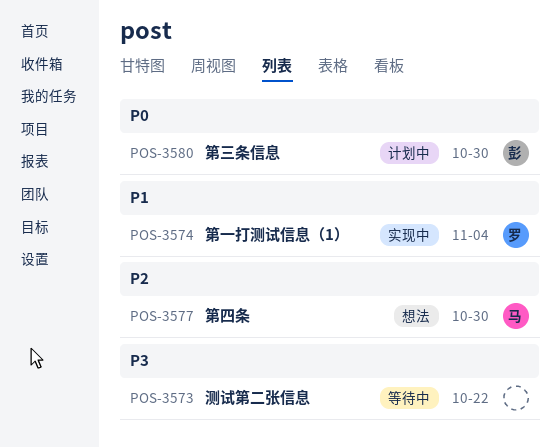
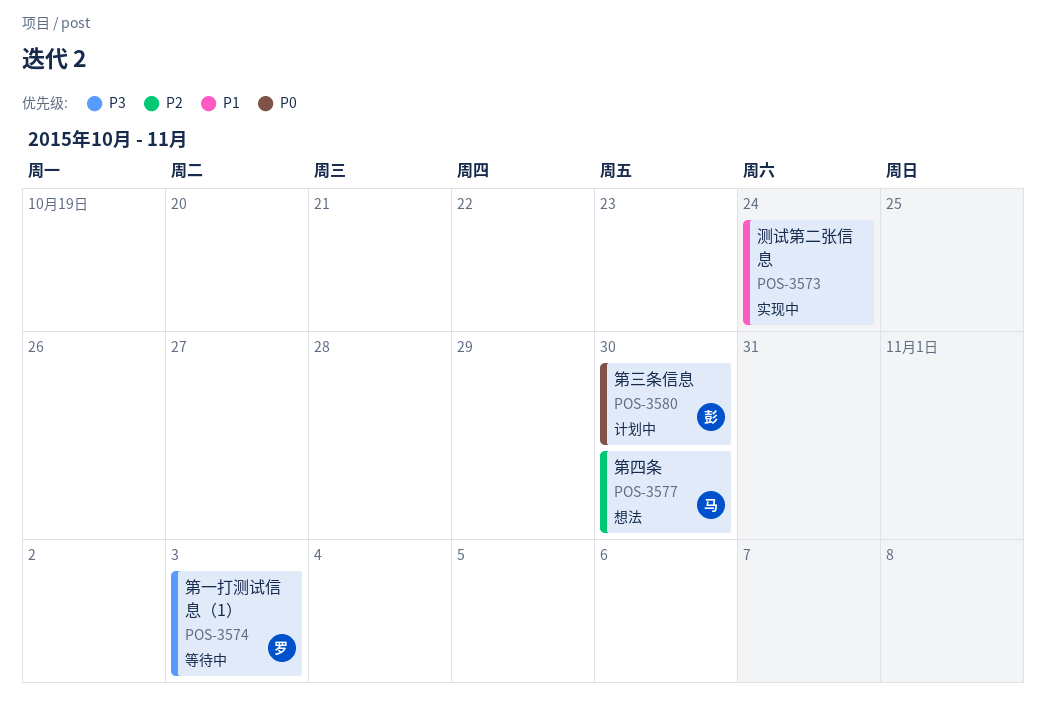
POS-3573, status: 等待中 -> 实现中
POS-3573, priority: P3 -> P1
POS-3573, due: Oct 22 -> Oct 24
POS-3574, status: 实现中 -> 等待中
POS-3574, priority: P1 -> P3
POS-3574, due: Nov 4 -> Nov 3

